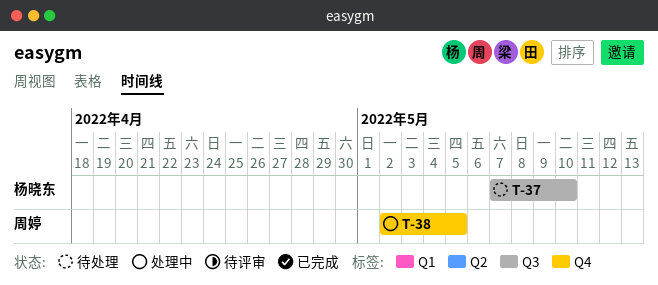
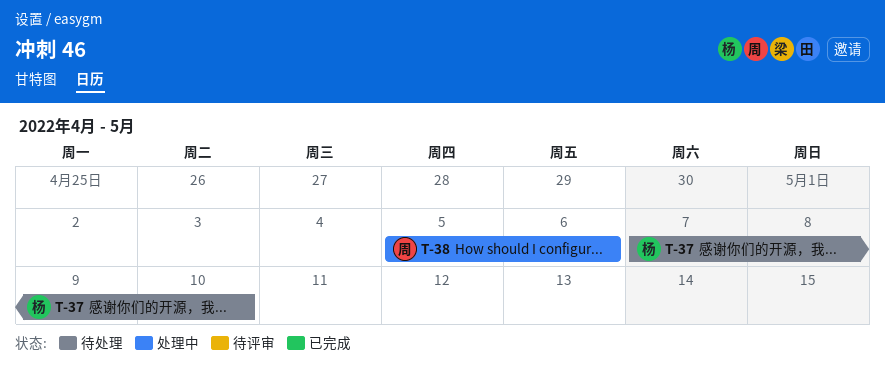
T-38, start: May 2 -> May 5
T-38, due: May 5 -> May 6

